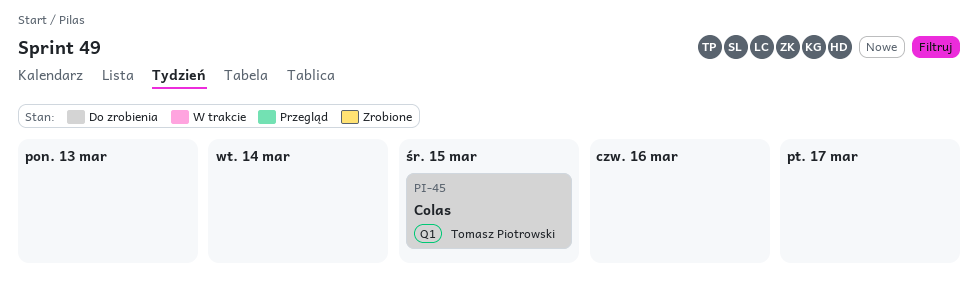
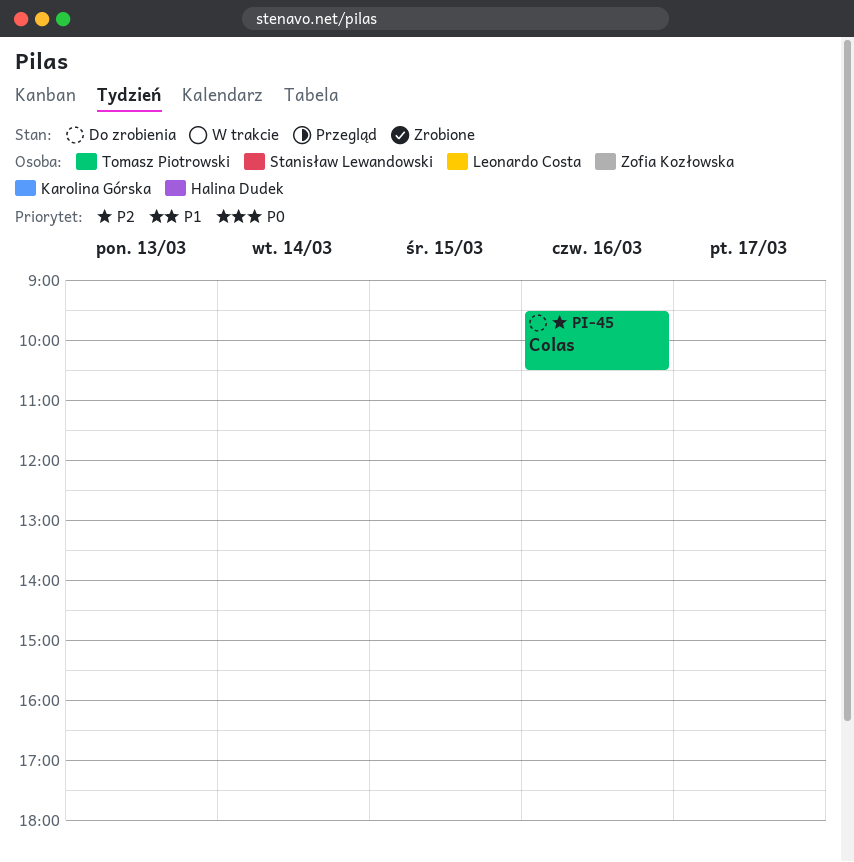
PI-45, day: Mar 15 -> Mar 16

